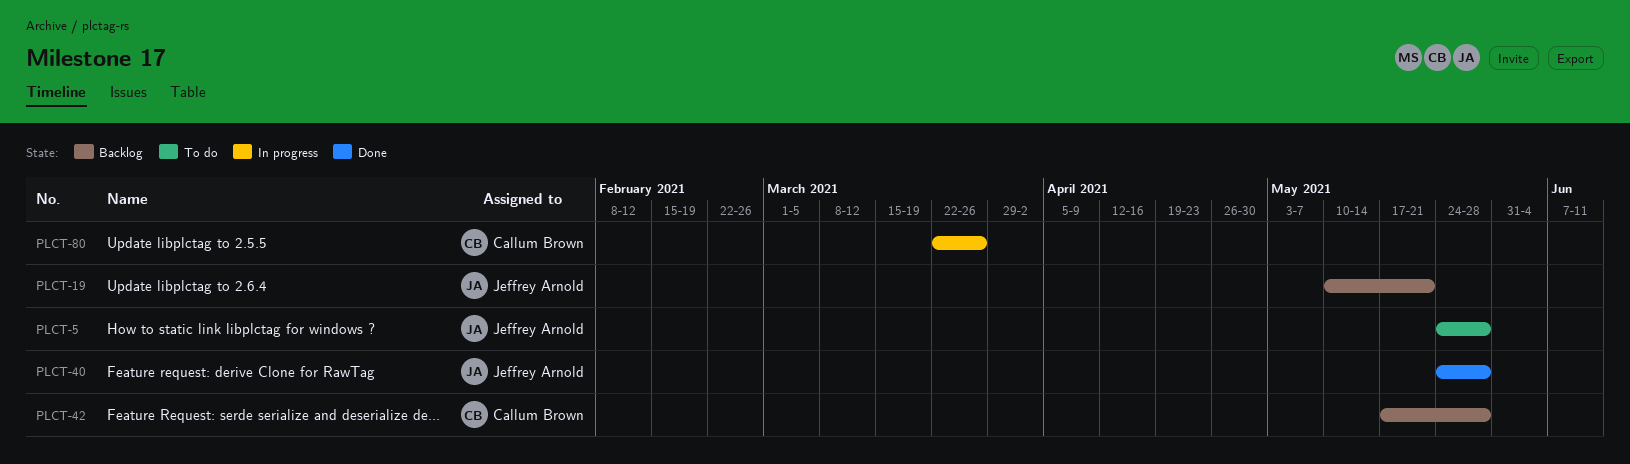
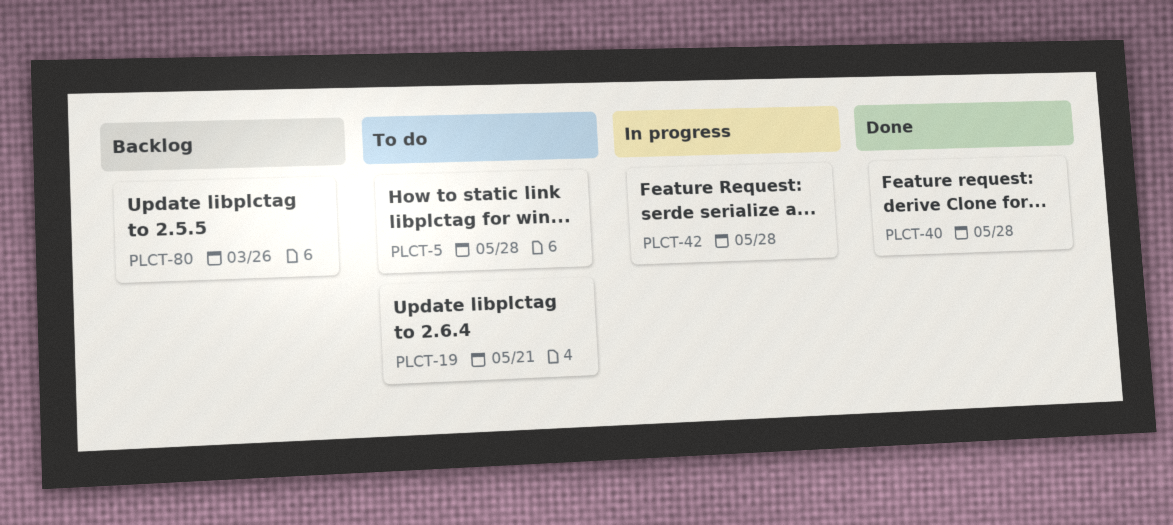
PLCT-19, status: Backlog -> To do
PLCT-42, status: Backlog -> In progress
PLCT-80, status: In progress -> Backlog

